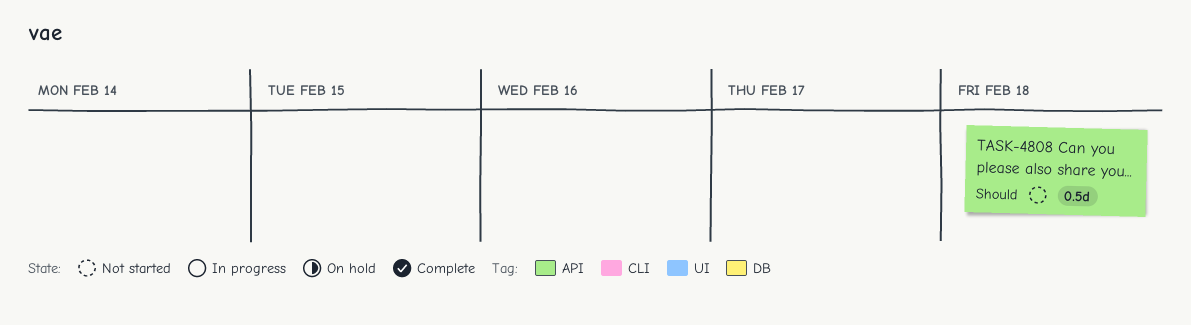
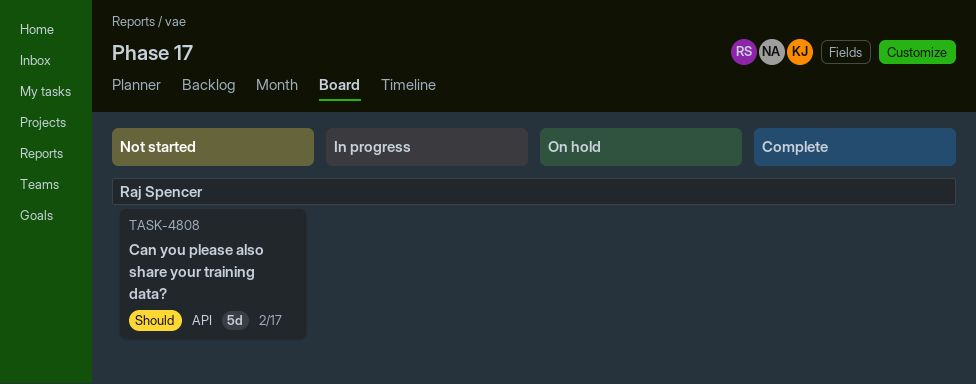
TASK-4808, estimate: 0.5d -> 5d
TASK-4808, due: Feb 18 -> Feb 17

